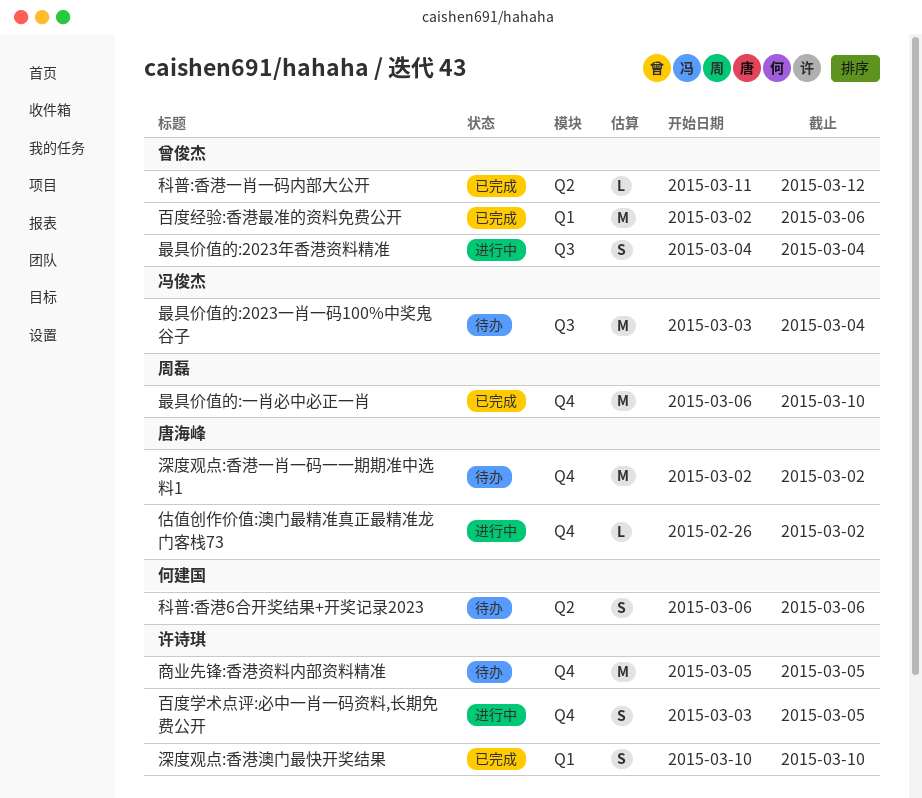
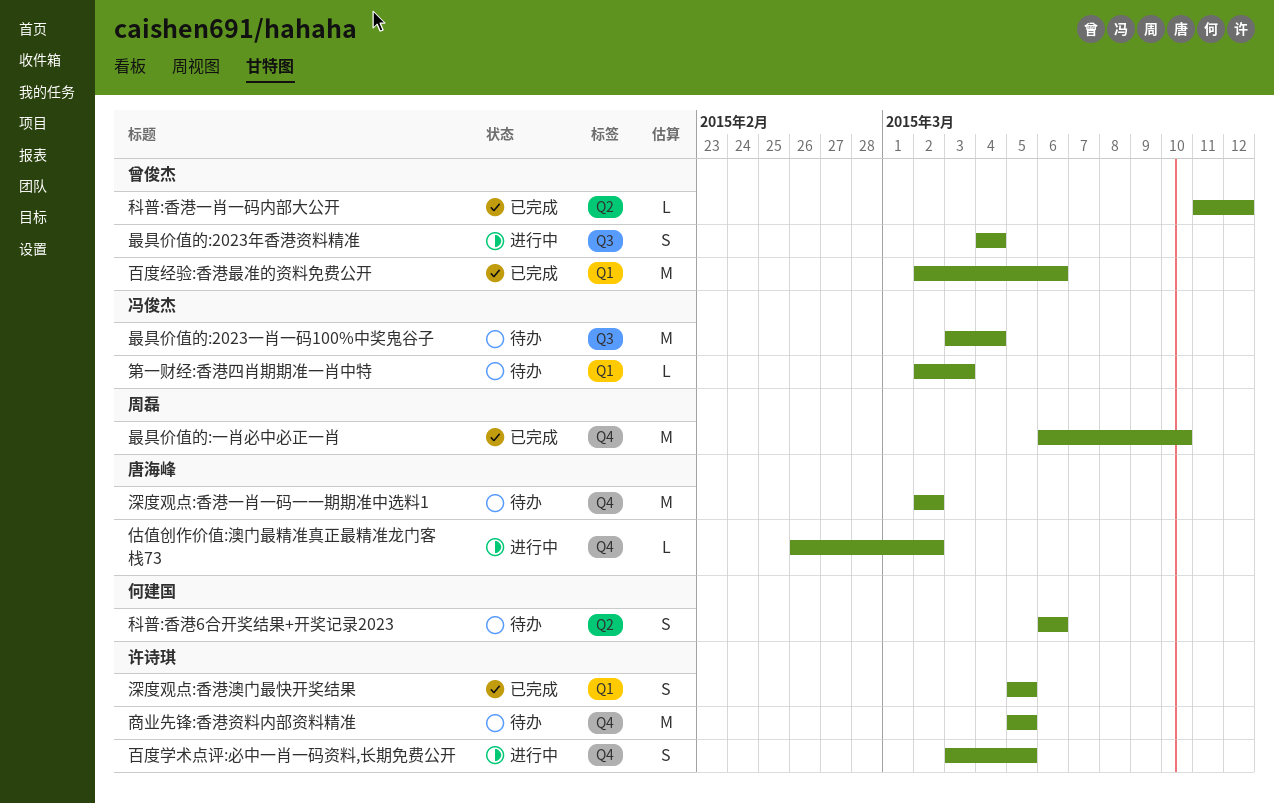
深度观点:香港澳门最快开奖结果, start: Mar 10 -> Mar 5
深度观点:香港澳门最快开奖结果, due: Mar 10 -> Mar 5
第一财经:香港四肖期期准一肖中特: none -> present

